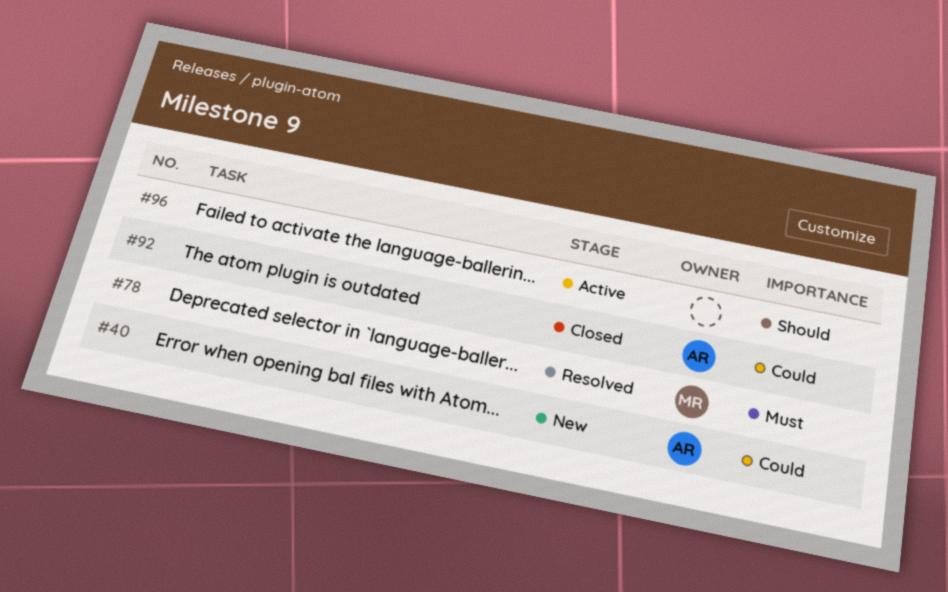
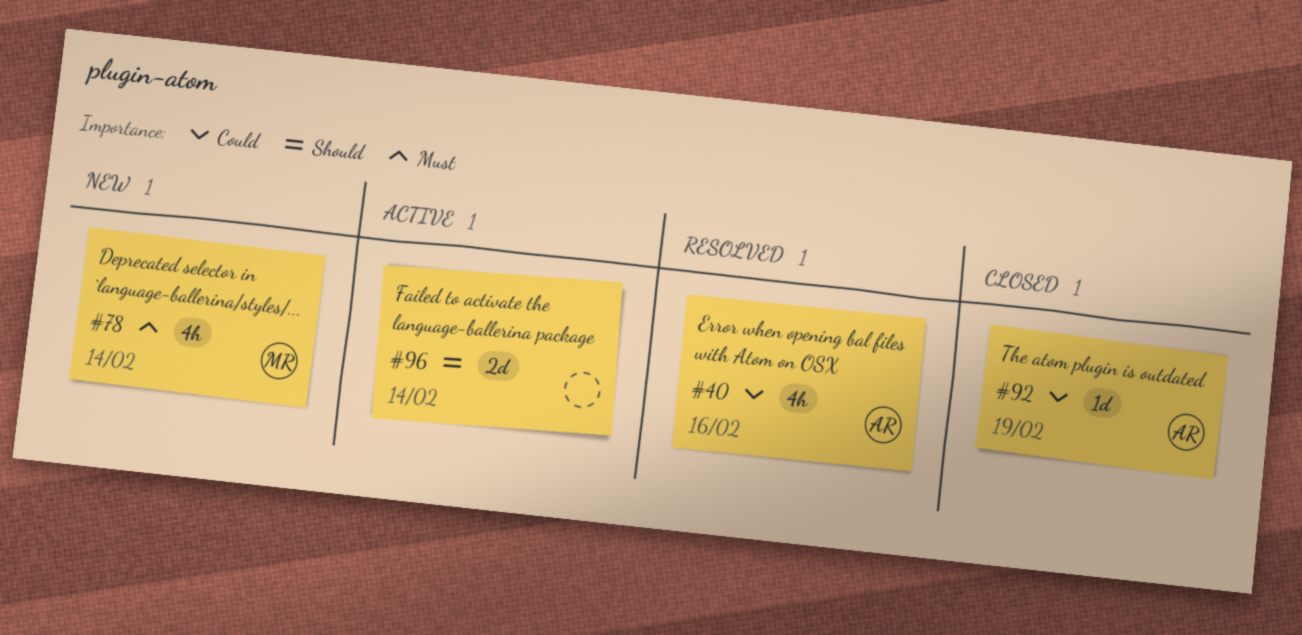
#40, status: New -> Resolved
#78, status: Resolved -> New

